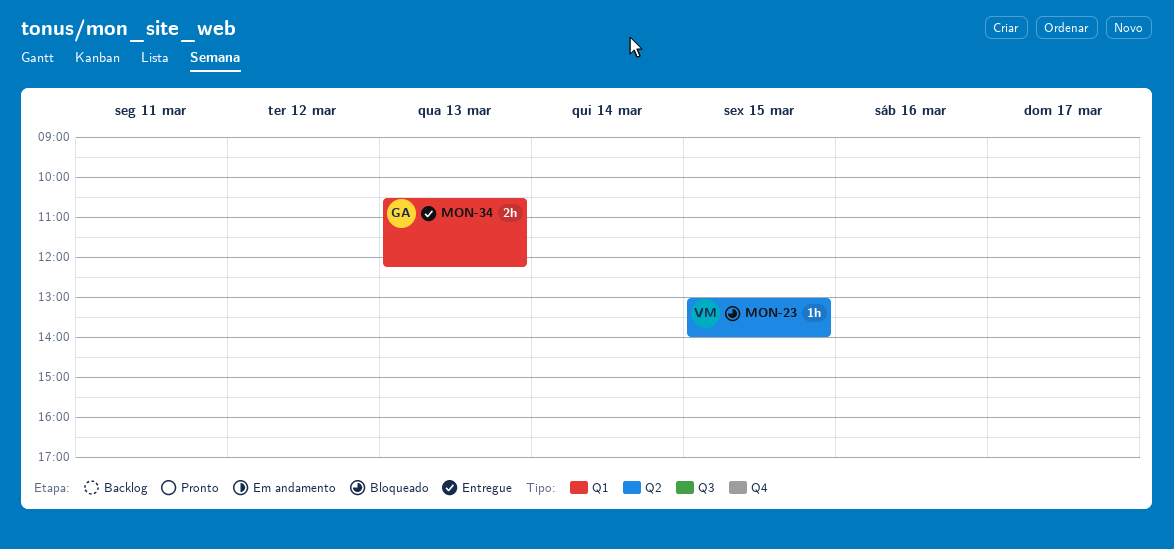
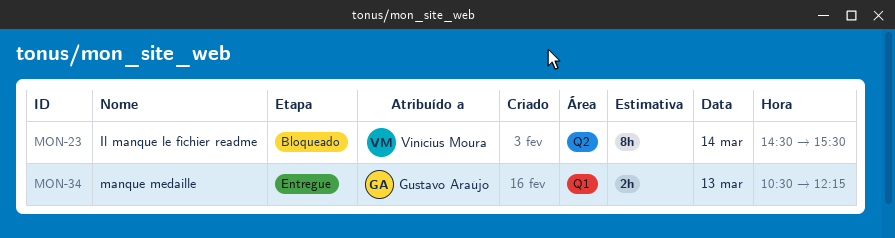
MON-23, estimate: 1h -> 8h
MON-23, day: Mar 15 -> Mar 14
MON-23, begins: 13:00 -> 14:30
MON-23, ends: 14:00 -> 15:30

